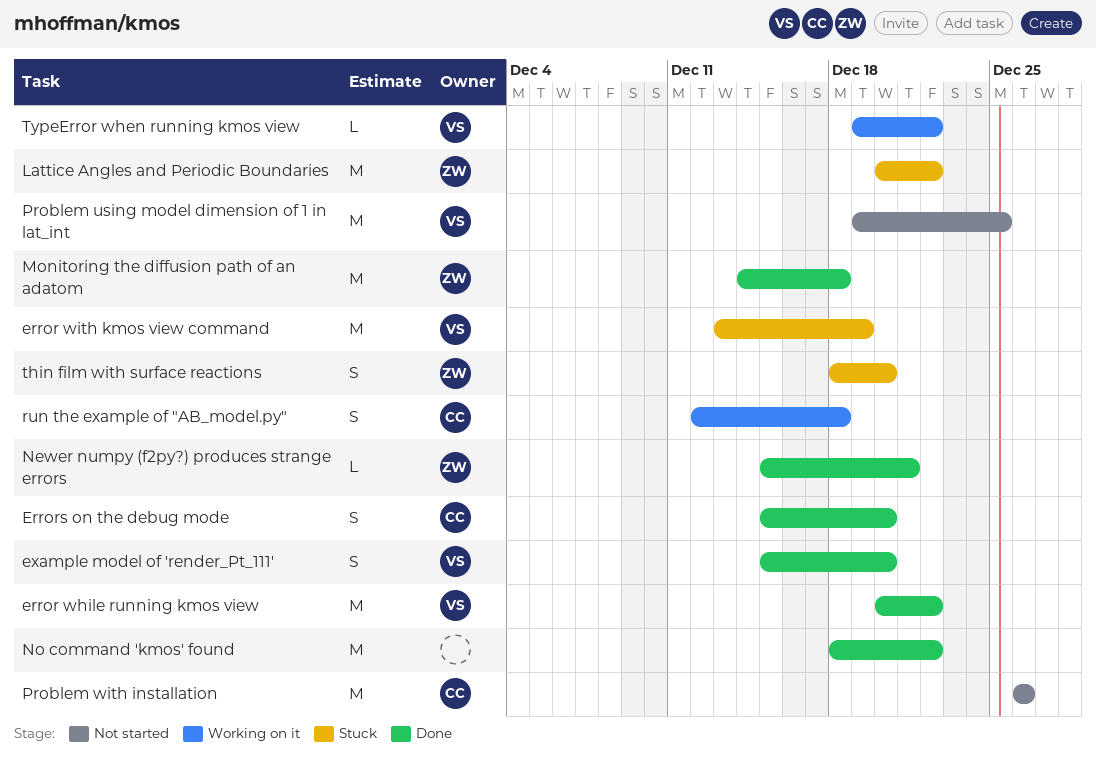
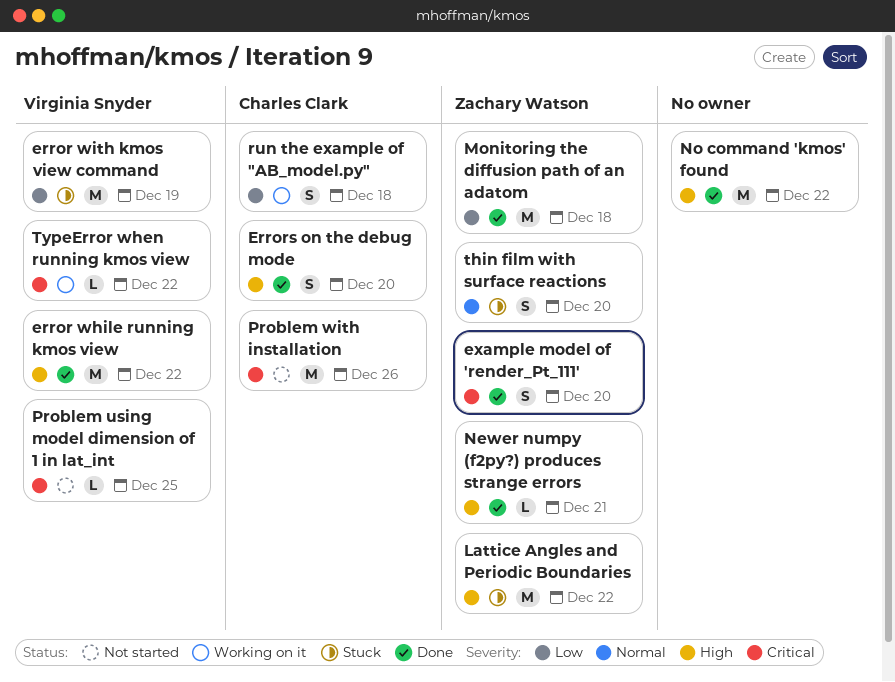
example model of 'render_Pt_111', owner: Virginia Snyder -> Zachary Watson
Problem using model dimension of 1 in lat_int, estimate: M -> L

